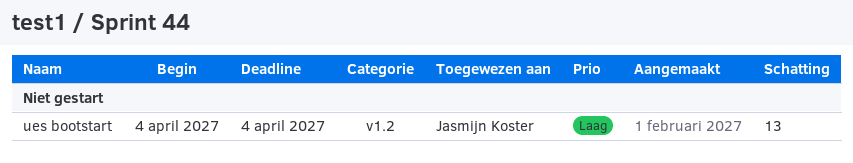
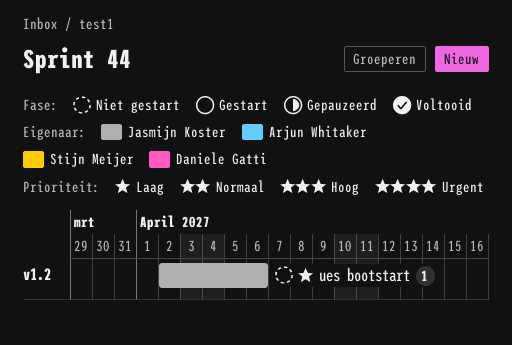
ues bootstart, estimate: 13 -> 1
ues bootstart, start: Apr 4 -> Apr 2
ues bootstart, due: Apr 4 -> Apr 6

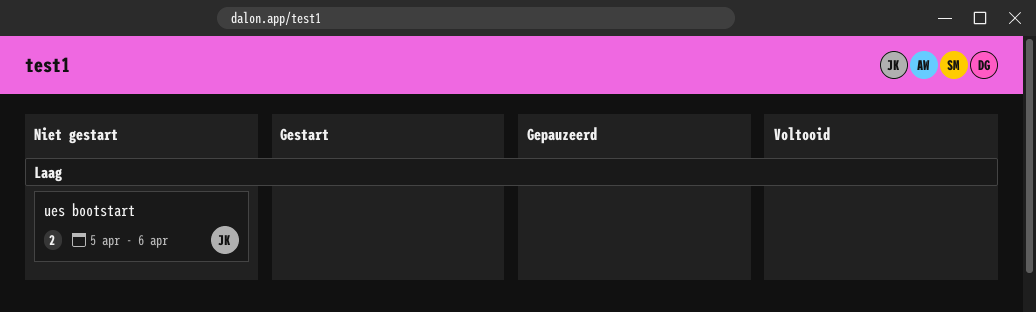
ues bootstart, estimate: 1 -> 2
ues bootstart, start: Apr 2 -> Apr 5

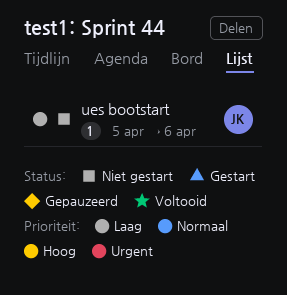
ues bootstart, estimate: 2 -> 1

